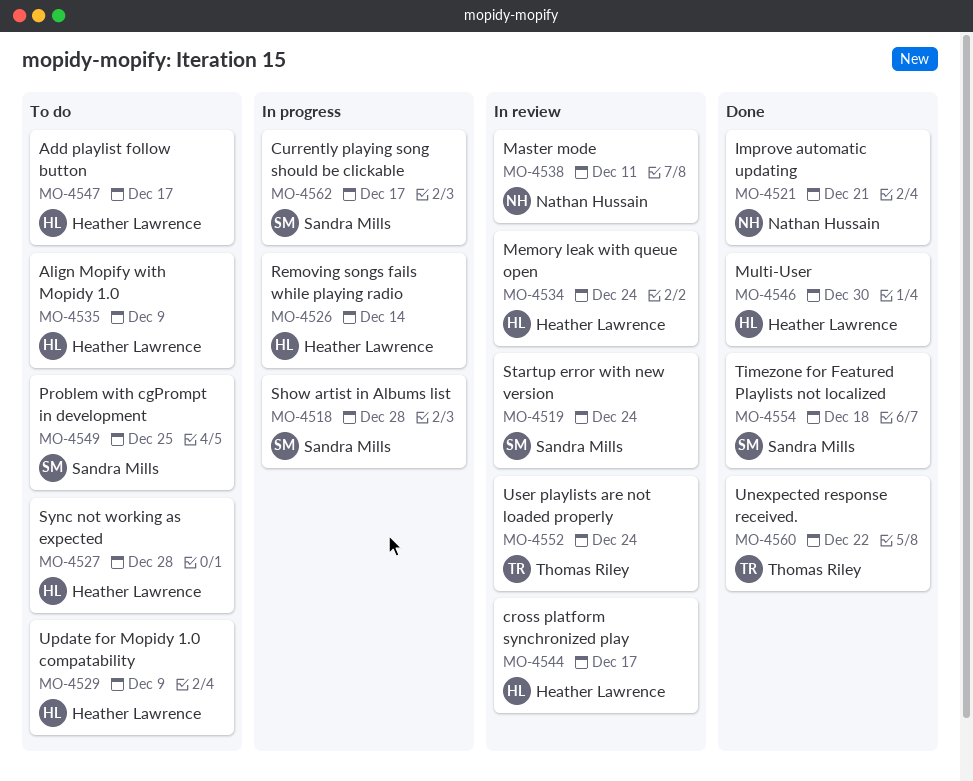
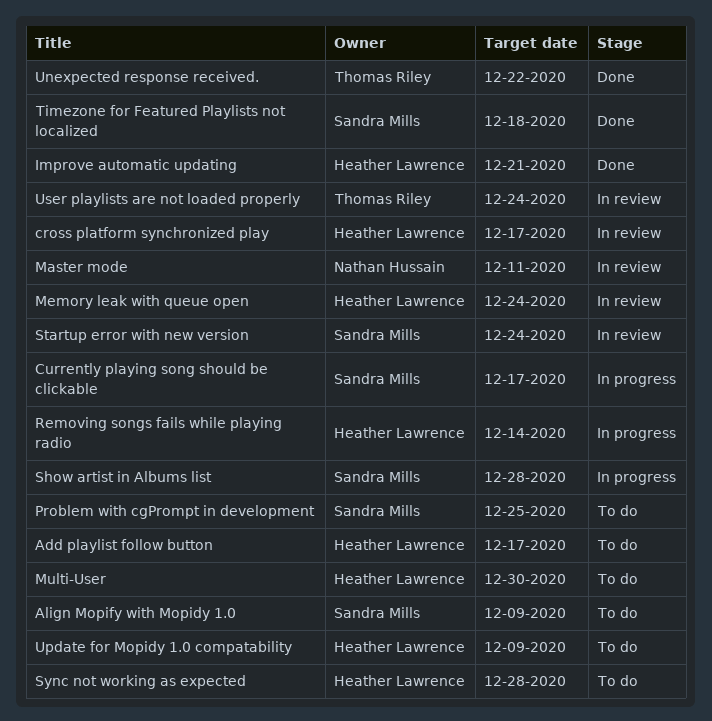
Align Mopify with Mopidy 1.0, owner: Heather Lawrence -> Sandra Mills
Improve automatic updating, owner: Nathan Hussain -> Heather Lawrence
Multi-User, status: Done -> To do

